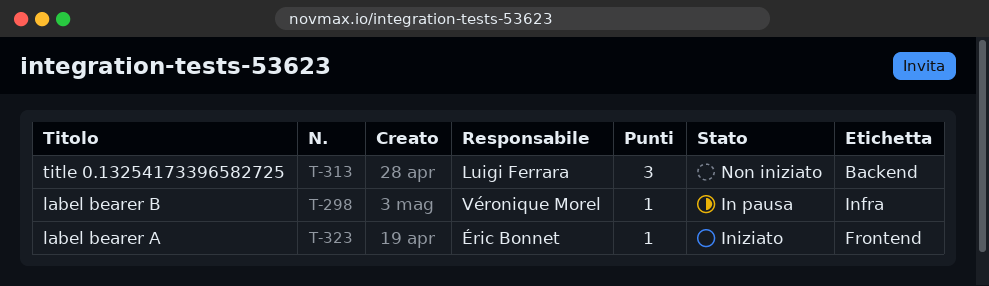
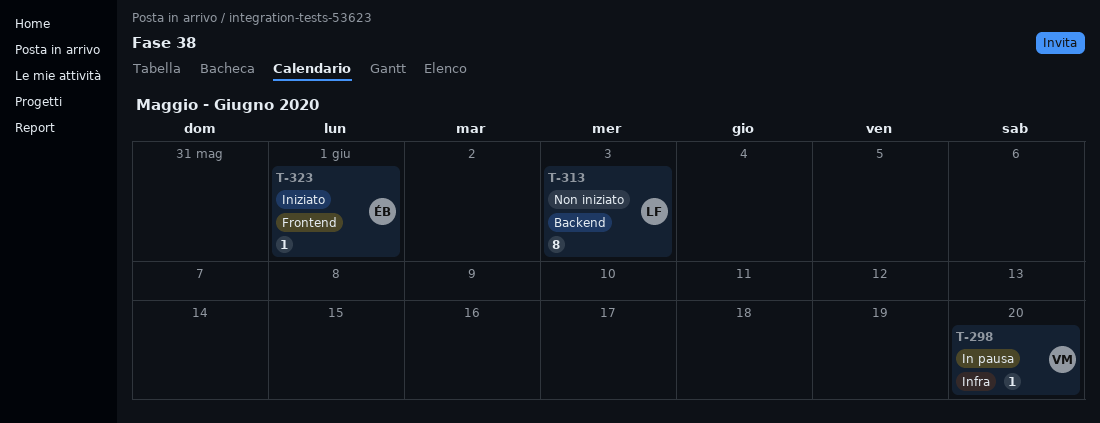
T-313, estimate: 3 -> 8

